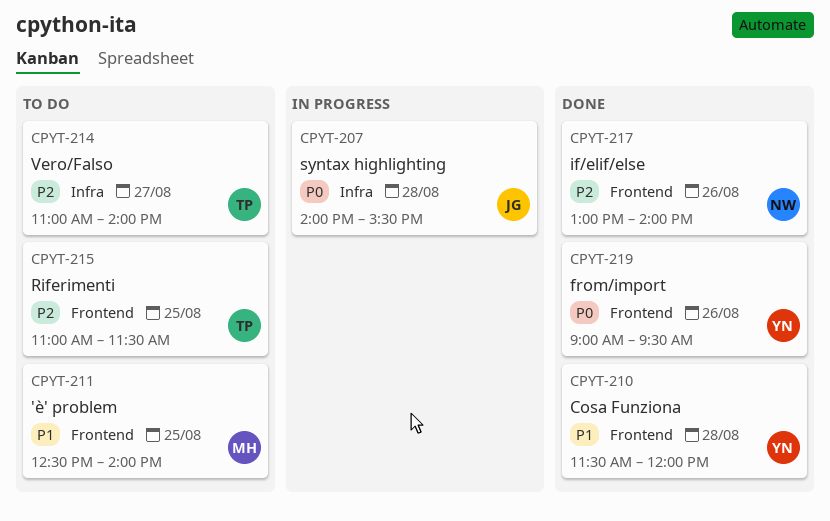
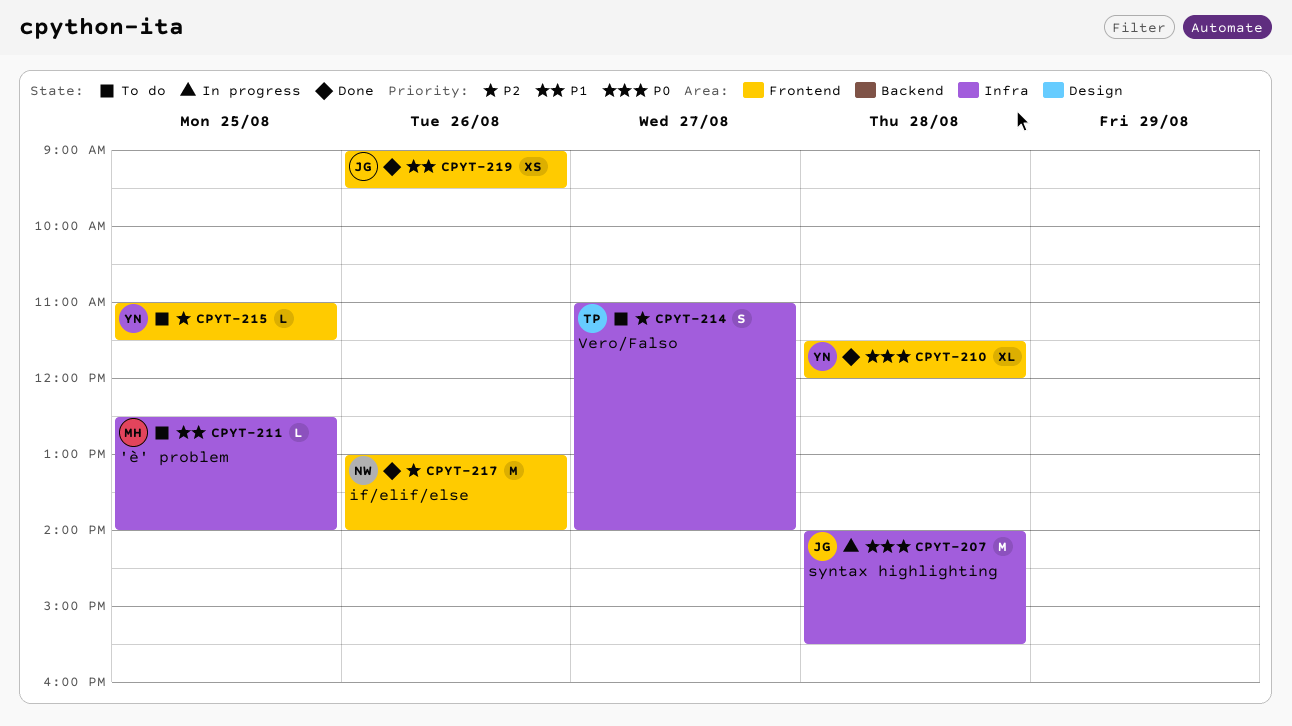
CPYT-210, priority: P1 -> P0
CPYT-211, label: Frontend -> Infra
CPYT-215, owner: TP -> YN
CPYT-219, owner: YN -> JG
CPYT-219, priority: P0 -> P1

